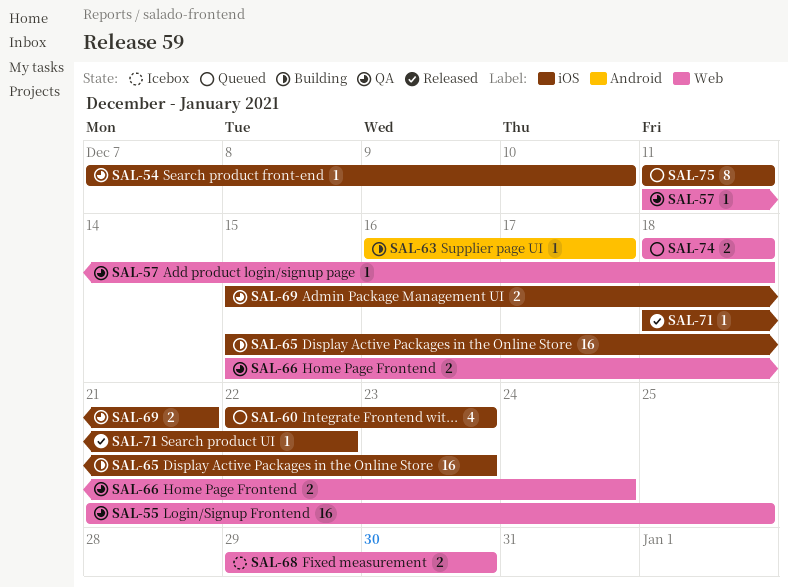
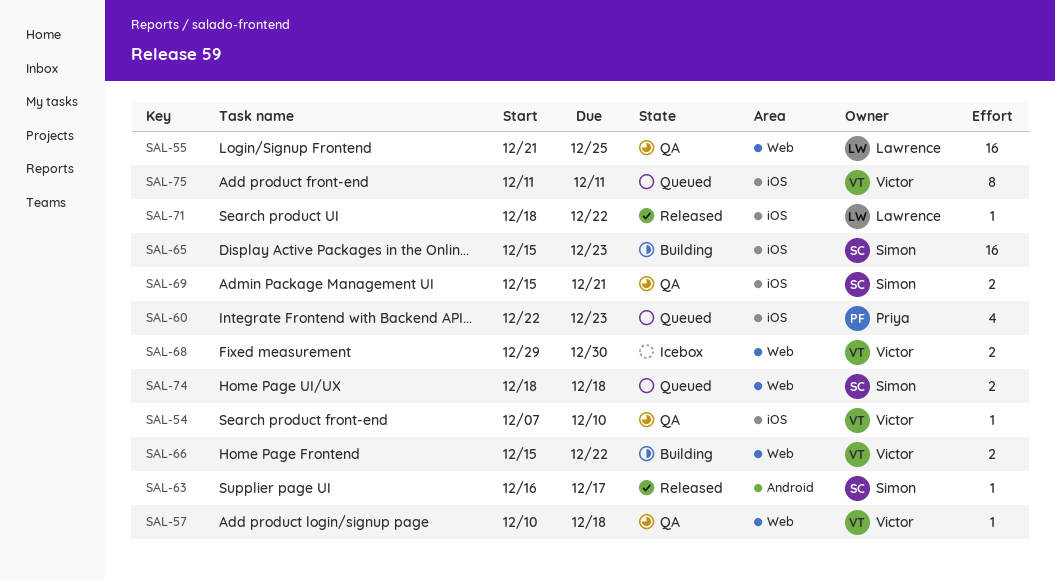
SAL-57, start: Dec 11 -> Dec 10
SAL-63, status: Building -> Released
SAL-66, status: QA -> Building
SAL-66, due: Dec 24 -> Dec 22

